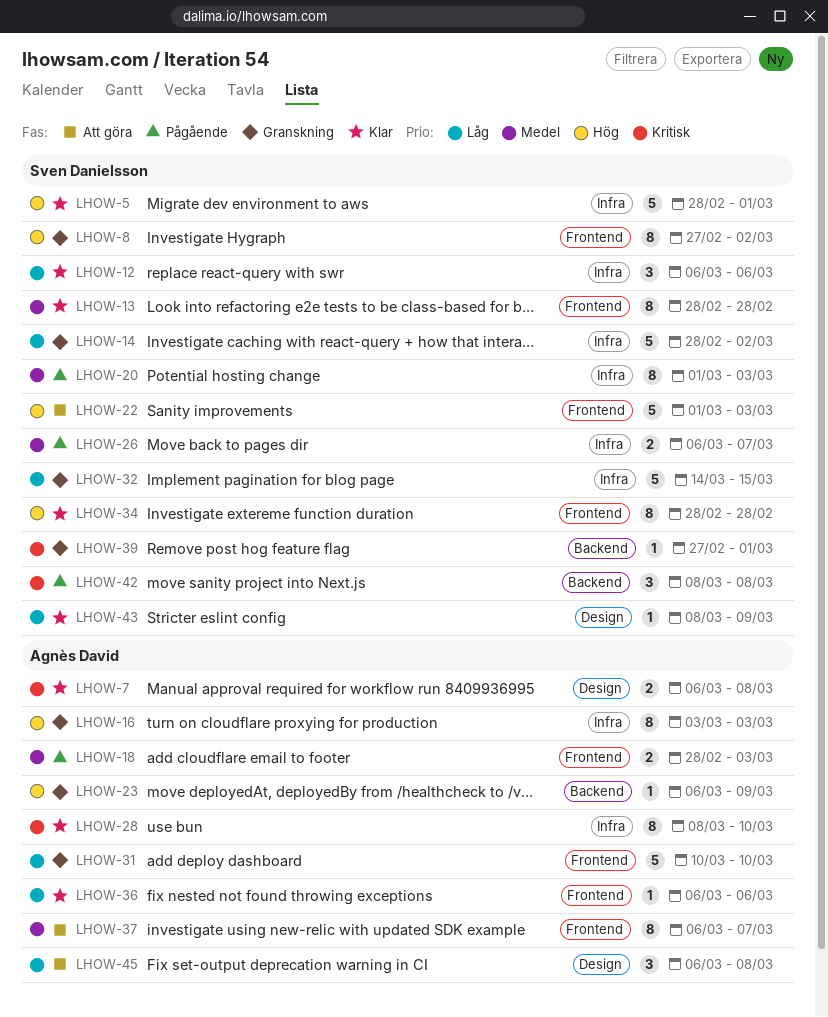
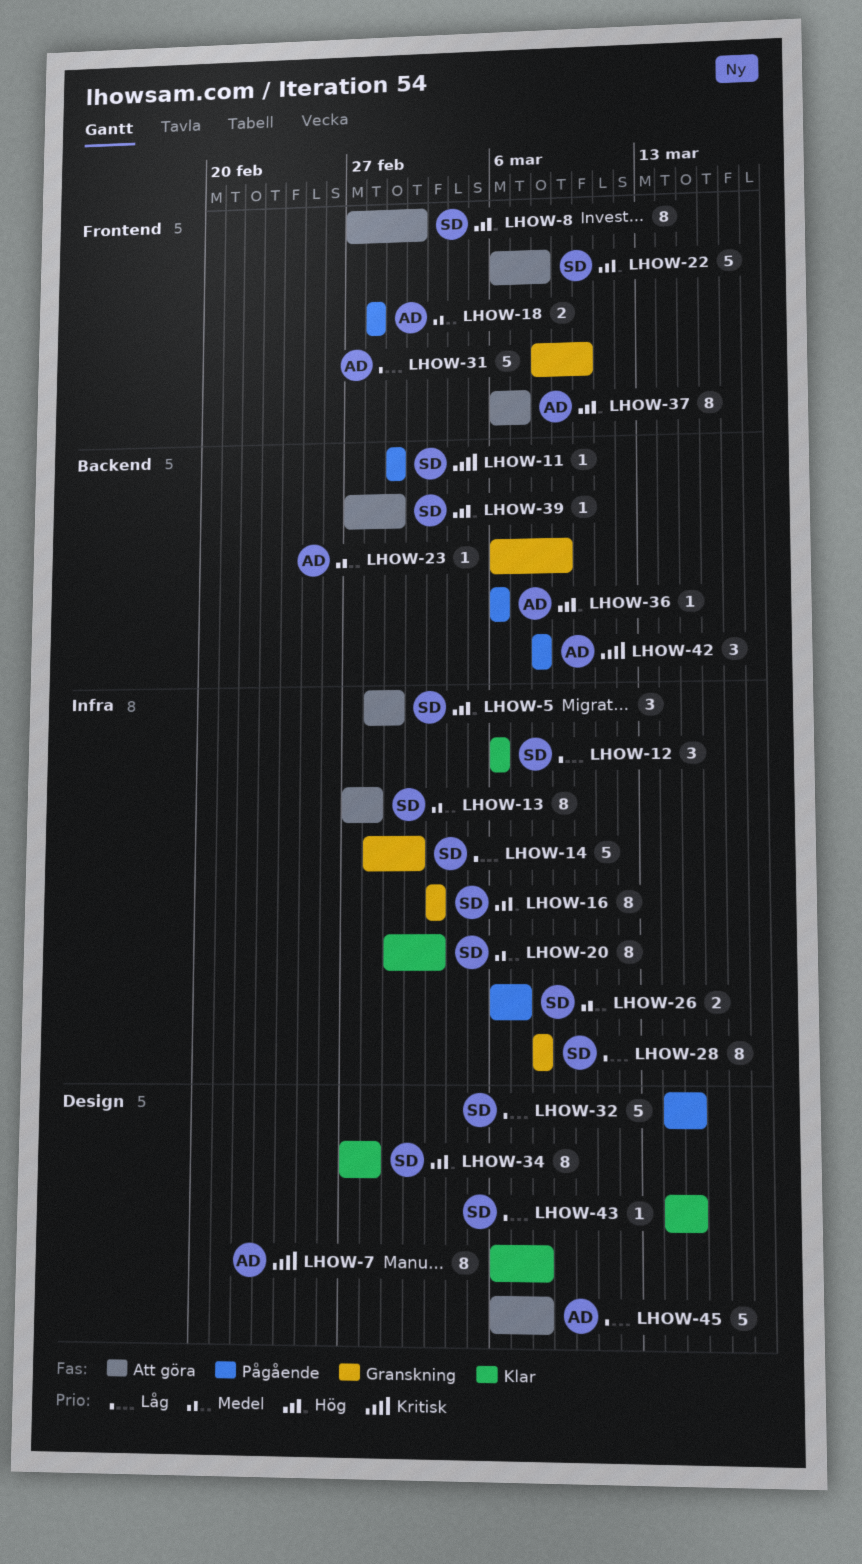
LHOW-5, status: Klar -> Att göra
LHOW-5, estimate: 5 -> 3
LHOW-7, estimate: 2 -> 8
LHOW-8, status: Granskning -> Att göra
LHOW-11: none -> present
LHOW-13, status: Klar -> Att göra
LHOW-13, label: Frontend -> Infra
LHOW-13, start: Feb 28 -> Feb 27
LHOW-16, owner: Agnès David -> Sven Danielsson
LHOW-18, due: Mar 3 -> Feb 28
LHOW-20, status: Pågående -> Klar
LHOW-22, start: Mar 1 -> Mar 6
LHOW-22, due: Mar 3 -> Mar 8
LHOW-23, priority: Hög -> Medel
LHOW-28, status: Klar -> Granskning
LHOW-28, owner: Agnès David -> Sven Danielsson
LHOW-28, priority: Kritisk -> Låg
LHOW-28, due: Mar 10 -> Mar 8
LHOW-31, start: Mar 10 -> Mar 8
LHOW-32, status: Granskning -> Pågående
LHOW-32, label: Infra -> Design
LHOW-34, label: Frontend -> Design
LHOW-34, start: Feb 28 -> Feb 27
LHOW-36, status: Klar -> Pågående
LHOW-36, priority: Låg -> Hög
LHOW-36, label: Frontend -> Backend
LHOW-37, priority: Medel -> Hög
LHOW-39, status: Granskning -> Att göra
LHOW-39, priority: Kritisk -> Hög
LHOW-42, owner: Sven Danielsson -> Agnès David
LHOW-43, start: Mar 8 -> Mar 14
LHOW-43, due: Mar 9 -> Mar 15
LHOW-45, estimate: 3 -> 5

